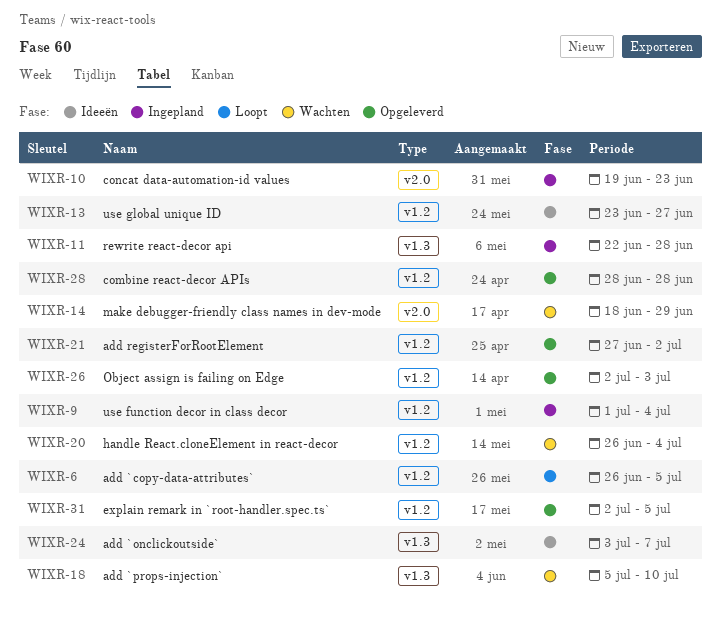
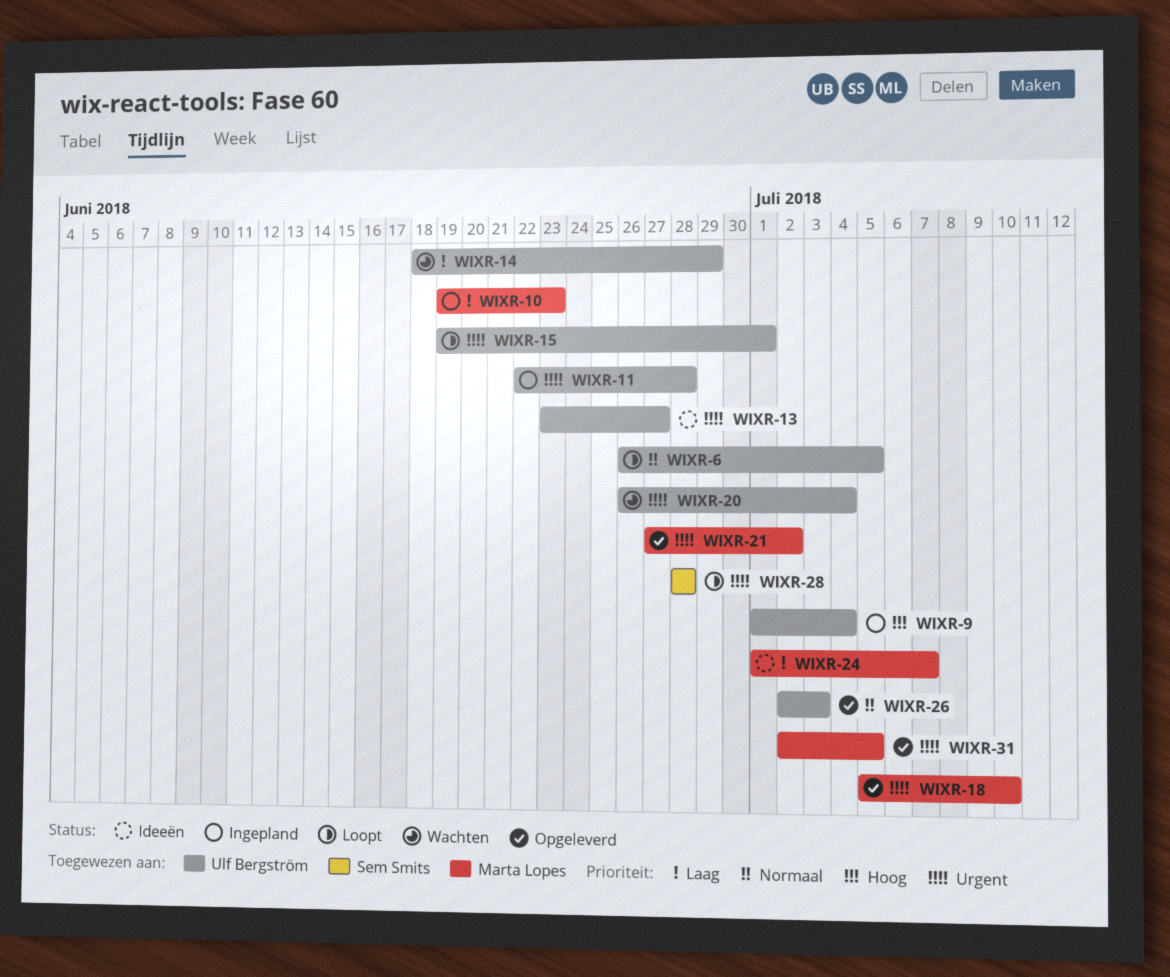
WIXR-15: none -> present
WIXR-18, status: Wachten -> Opgeleverd
WIXR-24, start: Jul 3 -> Jul 1
WIXR-28, status: Opgeleverd -> Loopt

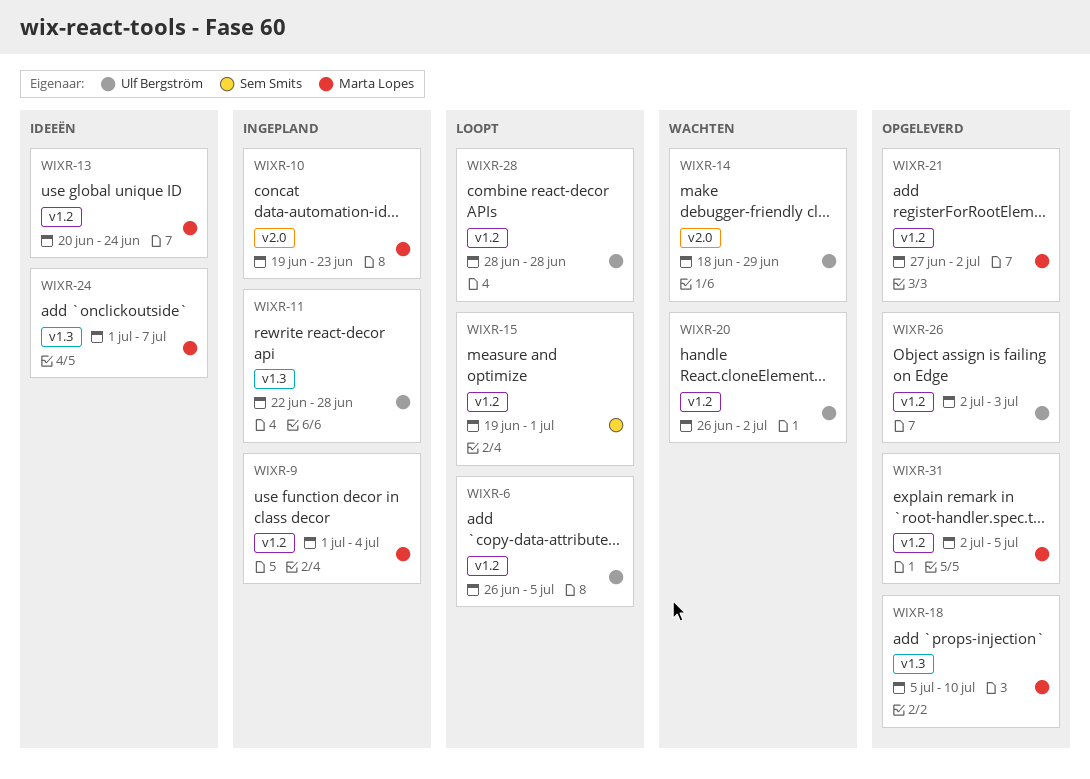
WIXR-9, owner: Ulf Bergström -> Marta Lopes
WIXR-13, owner: Ulf Bergström -> Marta Lopes
WIXR-13, start: Jun 23 -> Jun 20
WIXR-13, due: Jun 27 -> Jun 24
WIXR-15, owner: Ulf Bergström -> Sem Smits
WIXR-20, due: Jul 4 -> Jul 2
WIXR-28, owner: Sem Smits -> Ulf Bergström

